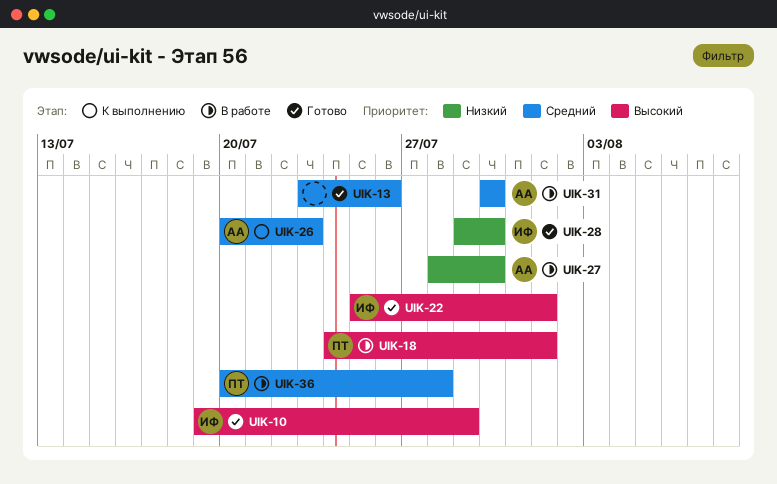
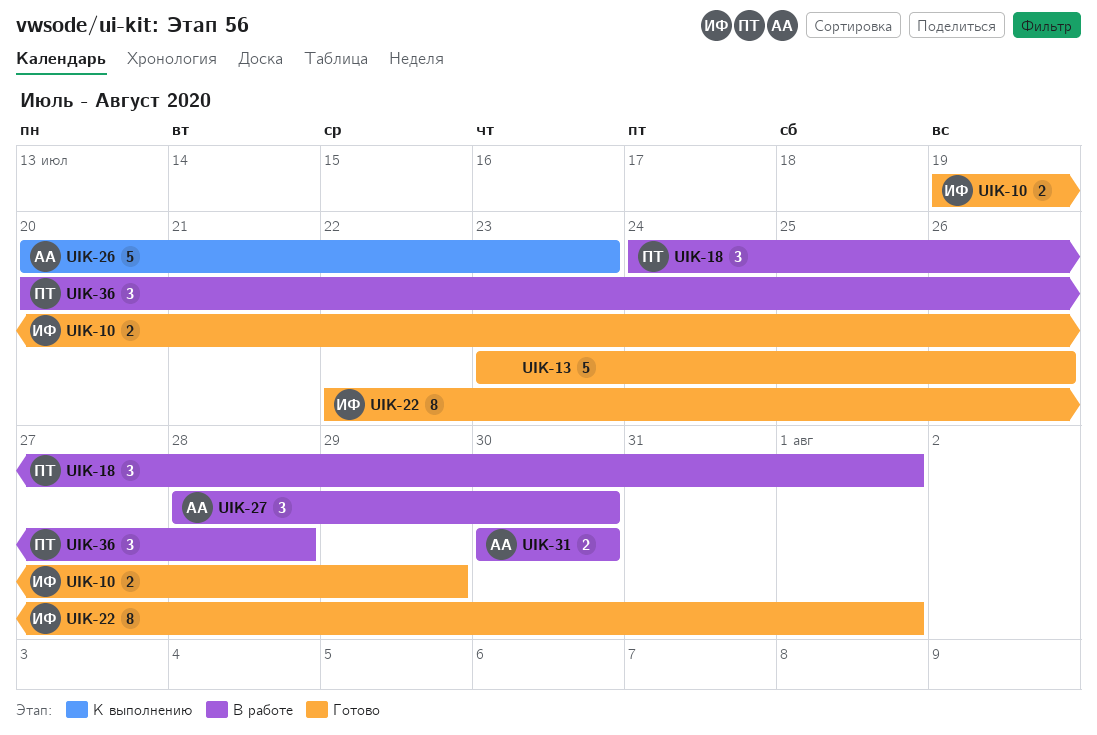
UIK-22, start: Jul 25 -> Jul 22
UIK-28: present -> none

